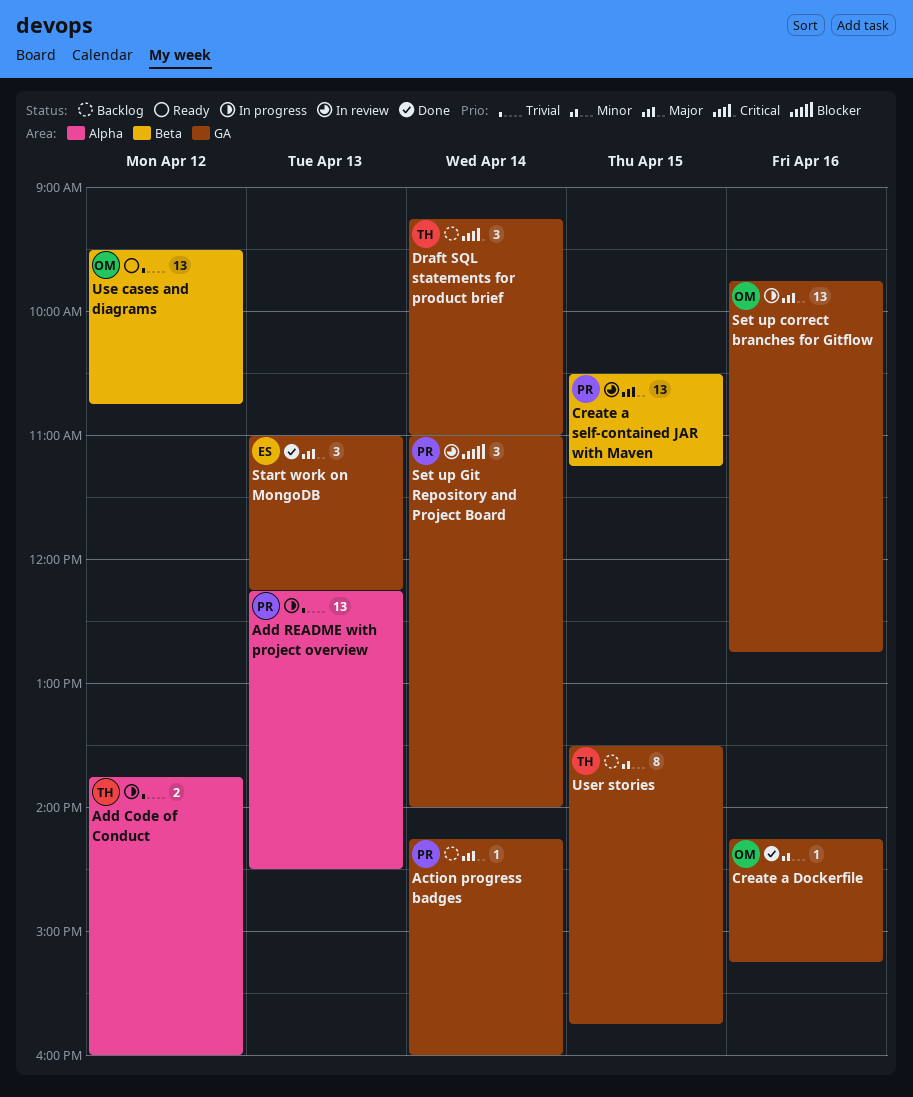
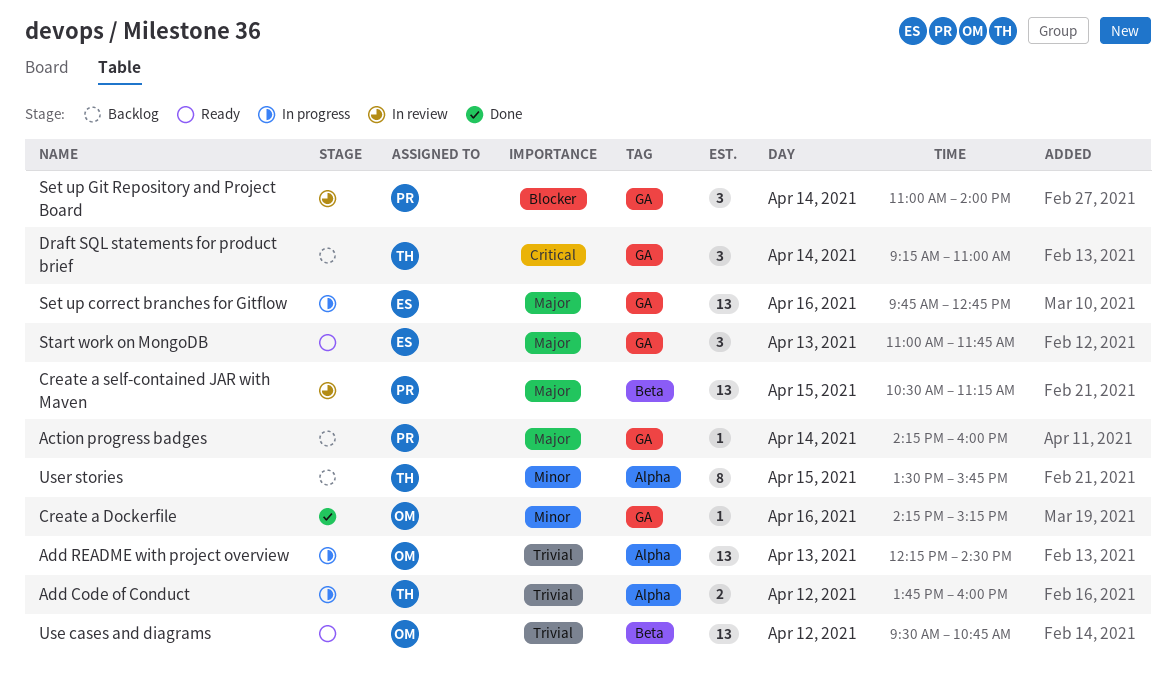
Add README with project overview, owner: PR -> OM
Set up correct branches for Gitflow, owner: OM -> ES
Start work on MongoDB, status: Done -> Ready
Start work on MongoDB, ends: 12:15 -> 11:45
User stories, label: GA -> Alpha

